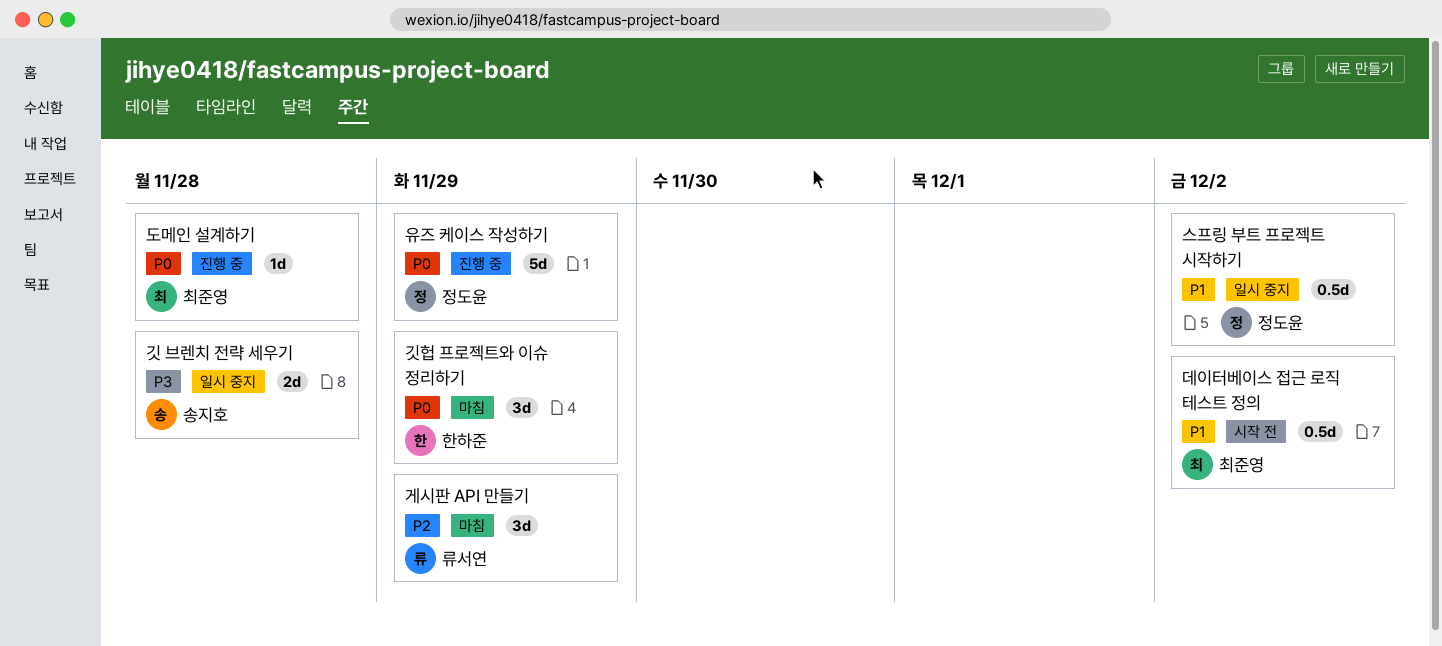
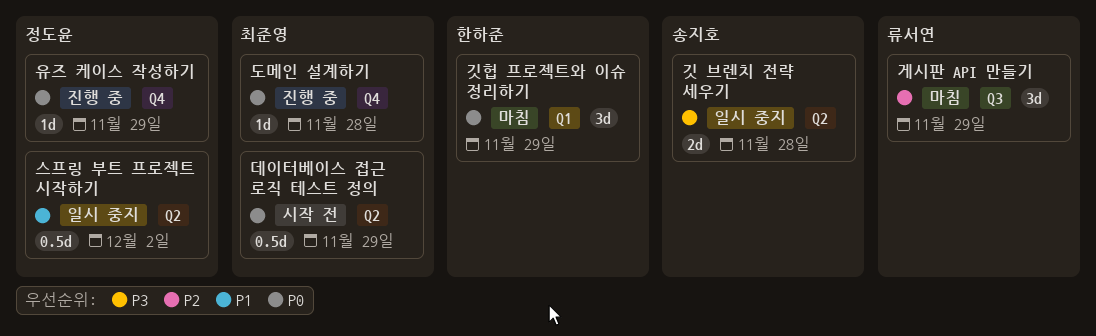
데이터베이스 접근 로직 테스트 정의, priority: P1 -> P0
데이터베이스 접근 로직 테스트 정의, due: Dec 2 -> Nov 29
유즈 케이스 작성하기, estimate: 5d -> 1d

